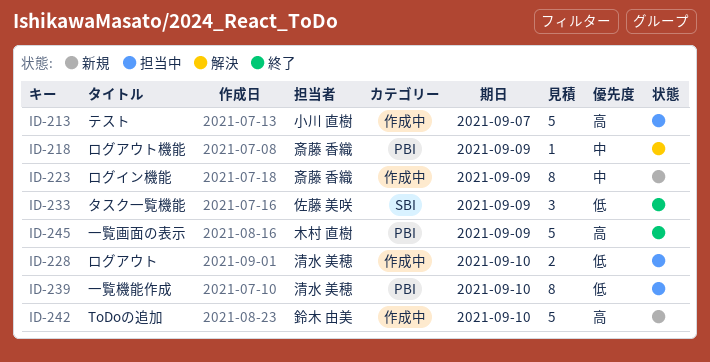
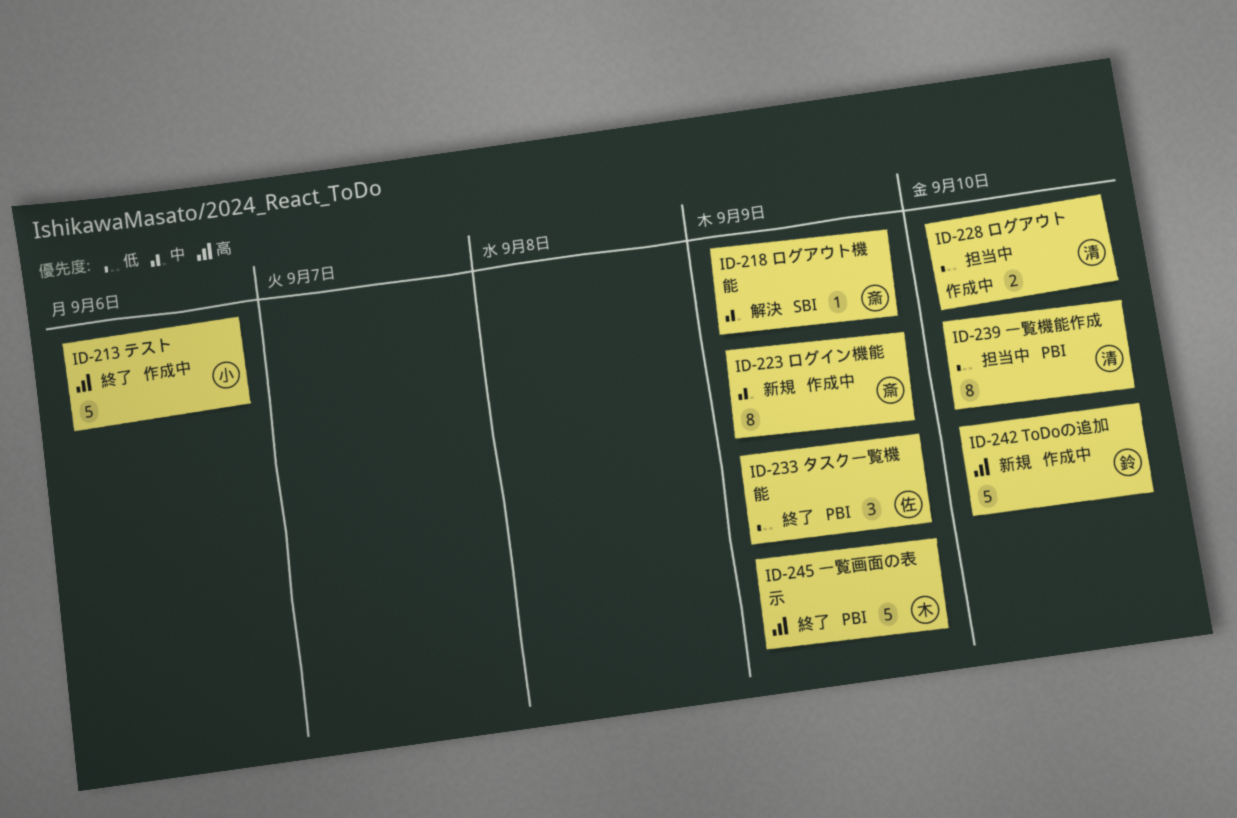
ID-213, status: 担当中 -> 終了
ID-213, due: Sep 7 -> Sep 6
ID-218, label: PBI -> SBI
ID-233, label: SBI -> PBI

